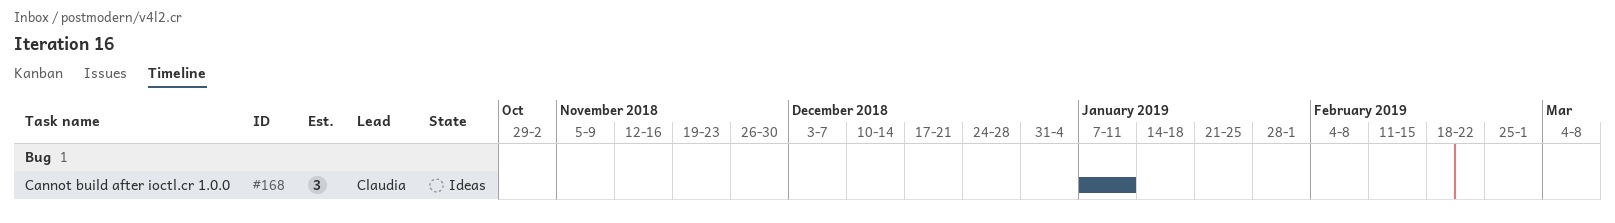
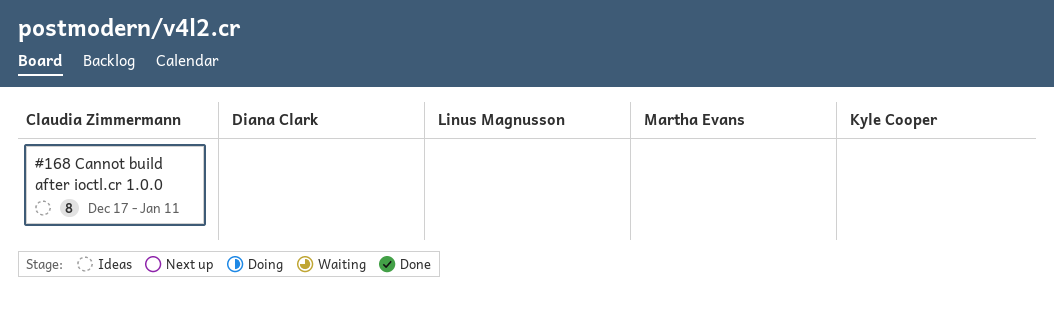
#168, estimate: 3 -> 8
#168, start: Jan 7 -> Dec 17

